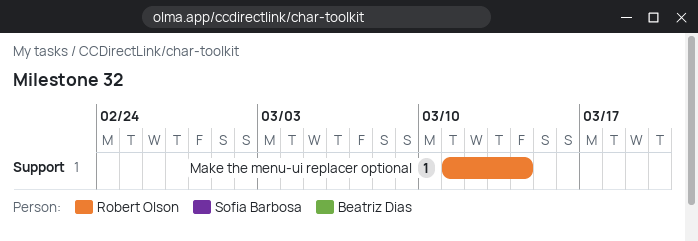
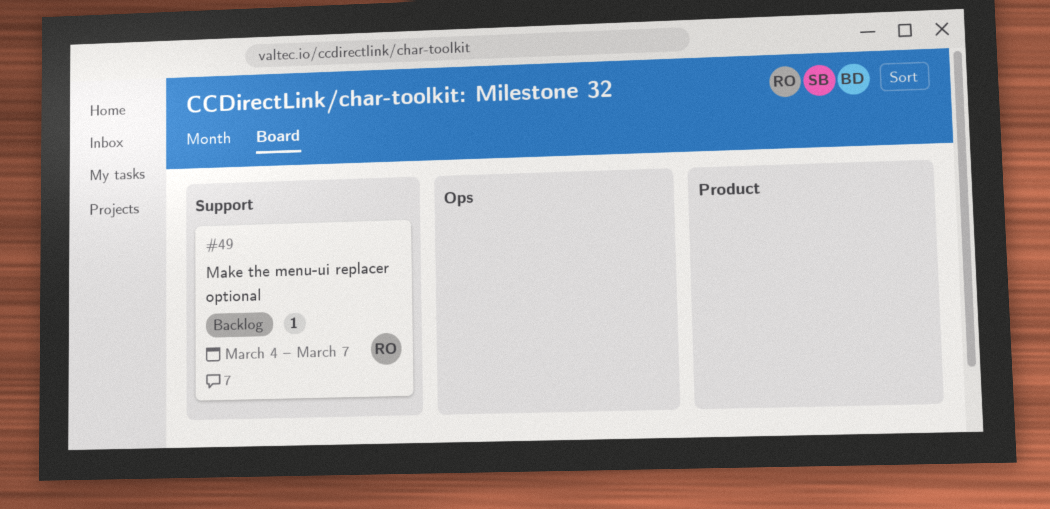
Make the menu-ui replacer optional, start: Mar 11 -> Mar 4
Make the menu-ui replacer optional, due: Mar 14 -> Mar 7

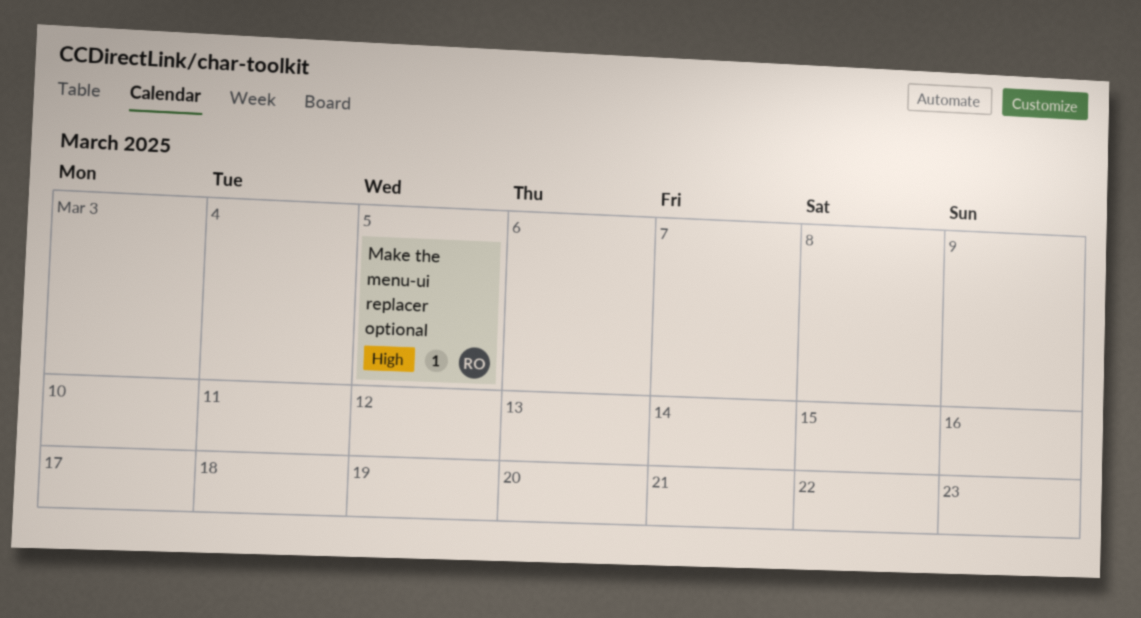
Make the menu-ui replacer optional, due: Mar 7 -> Mar 5

